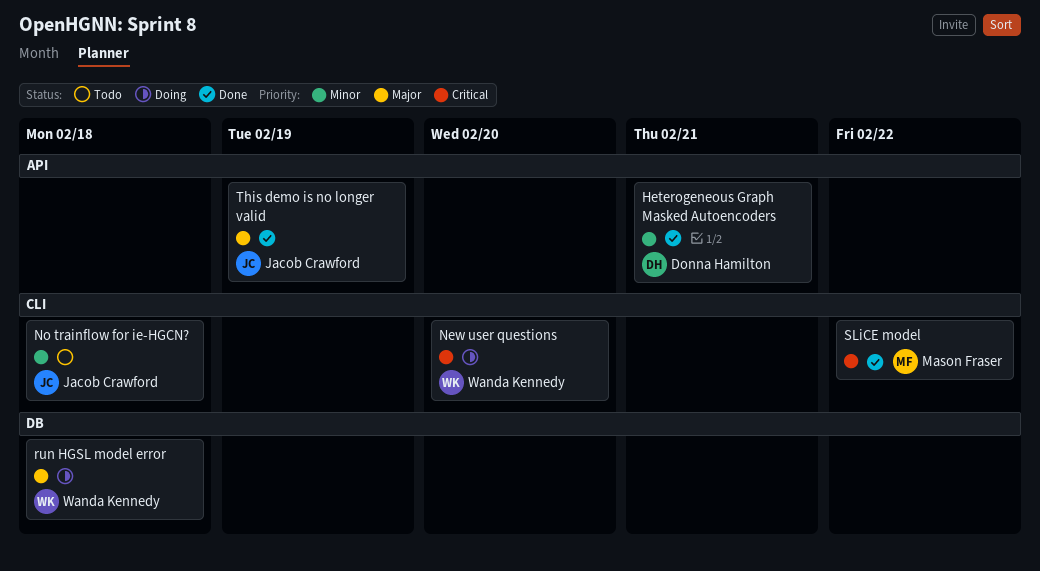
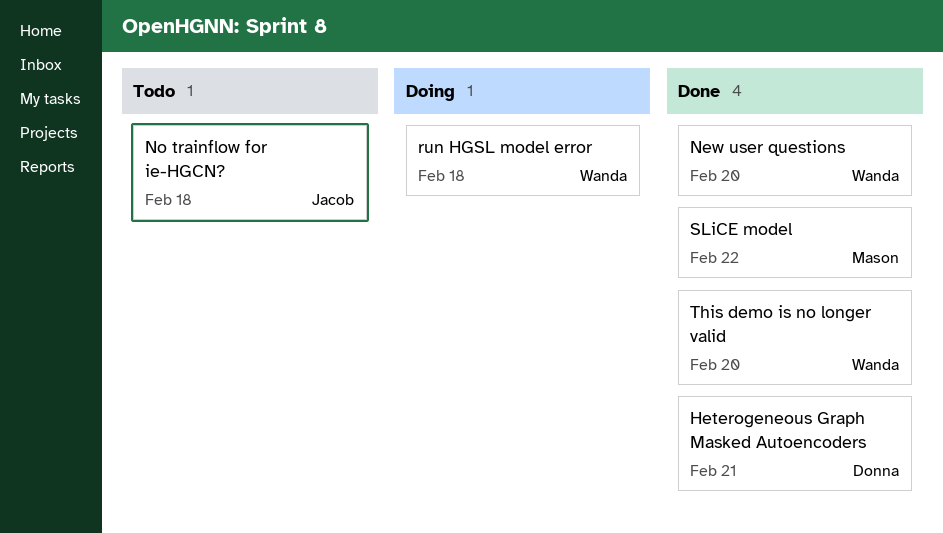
New user questions, status: Doing -> Done
This demo is no longer valid, owner: Jacob Crawford -> Wanda Kennedy
This demo is no longer valid, due: Feb 19 -> Feb 20

